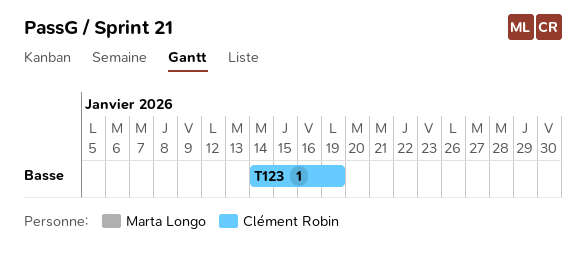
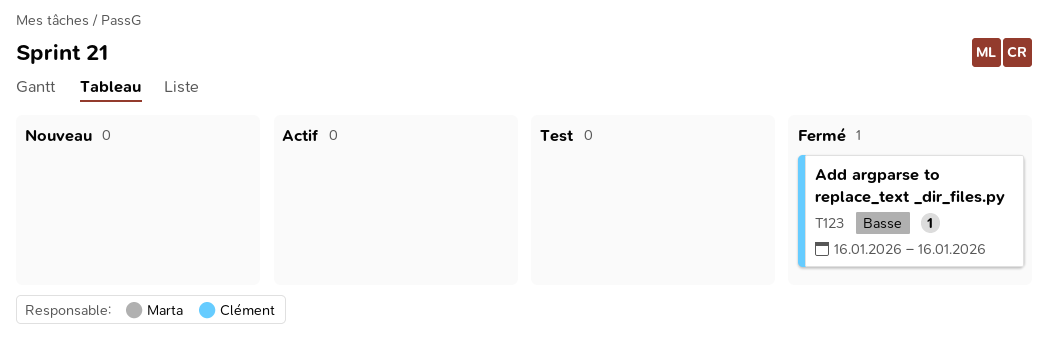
T123, start: Jan 14 -> Jan 16
T123, due: Jan 19 -> Jan 16

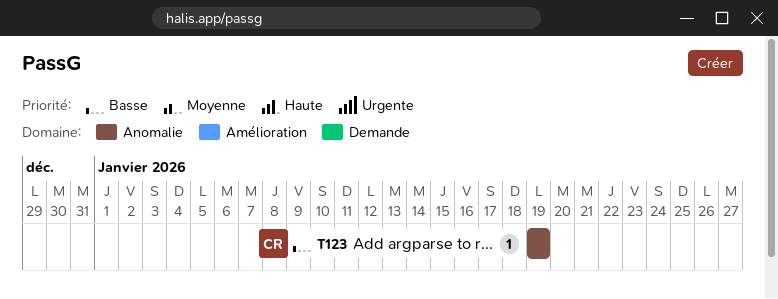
T123, start: Jan 16 -> Jan 19
T123, due: Jan 16 -> Jan 19

